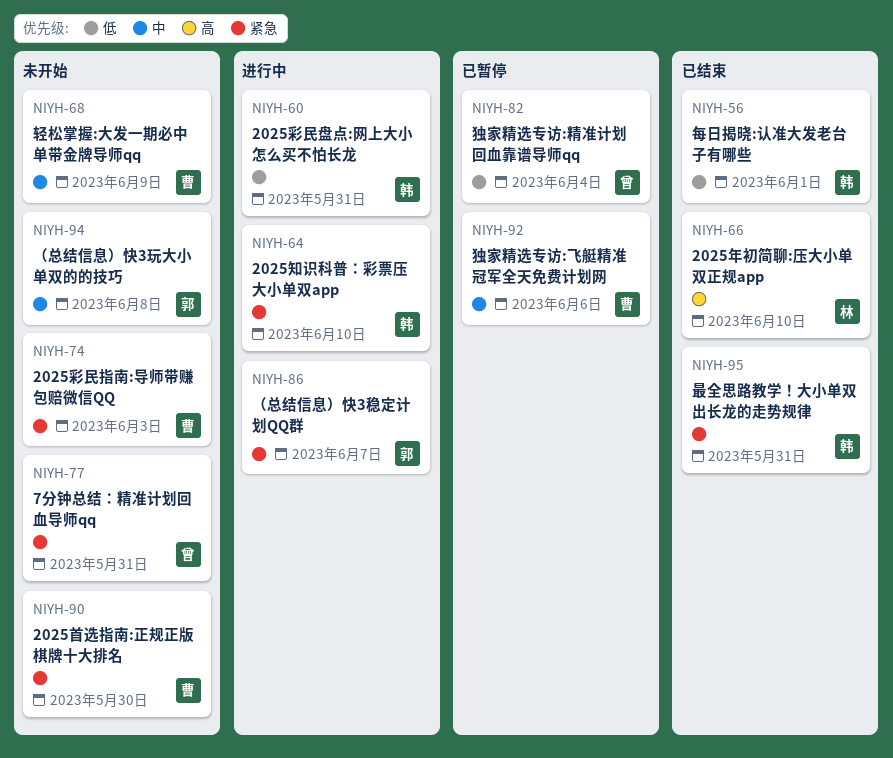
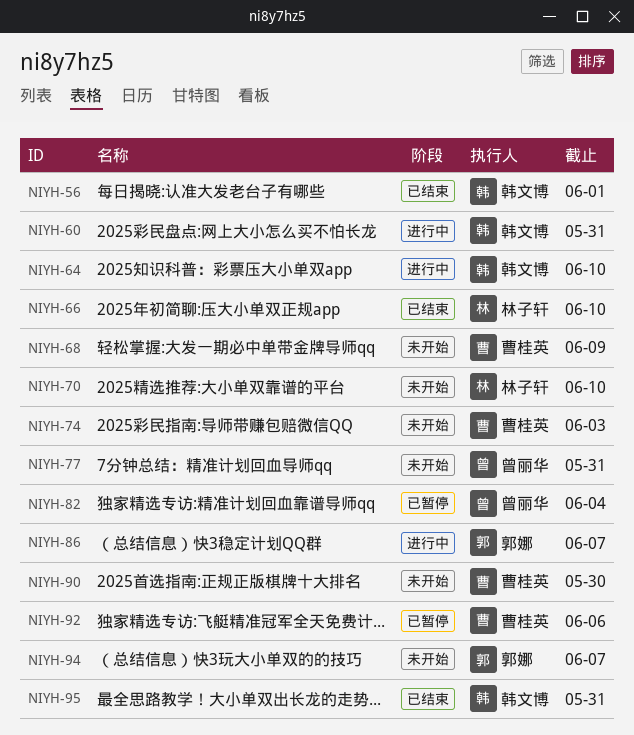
NIYH-70: none -> present
NIYH-94, due: Jun 8 -> Jun 7

